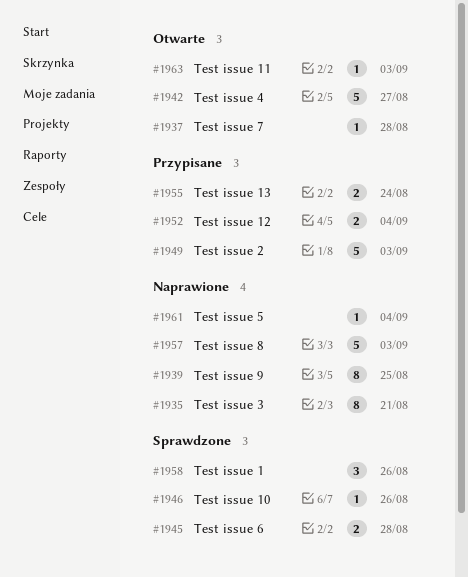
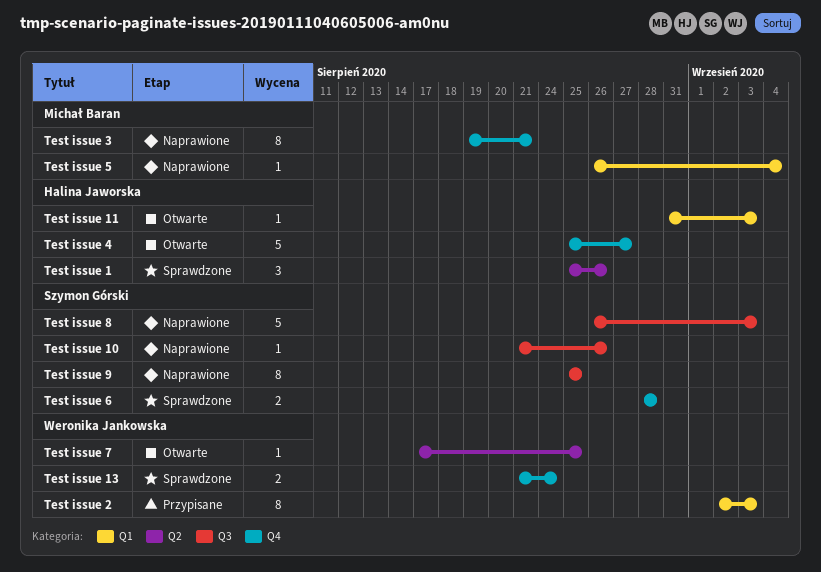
Test issue 10, status: Sprawdzone -> Naprawione
Test issue 12: present -> none
Test issue 13, status: Przypisane -> Sprawdzone
Test issue 2, estimate: 5 -> 8
Test issue 7, due: Aug 28 -> Aug 25

